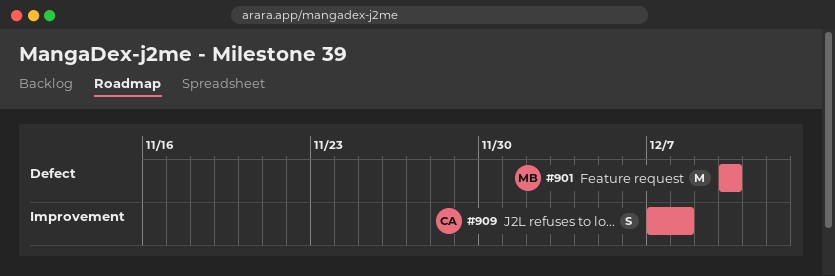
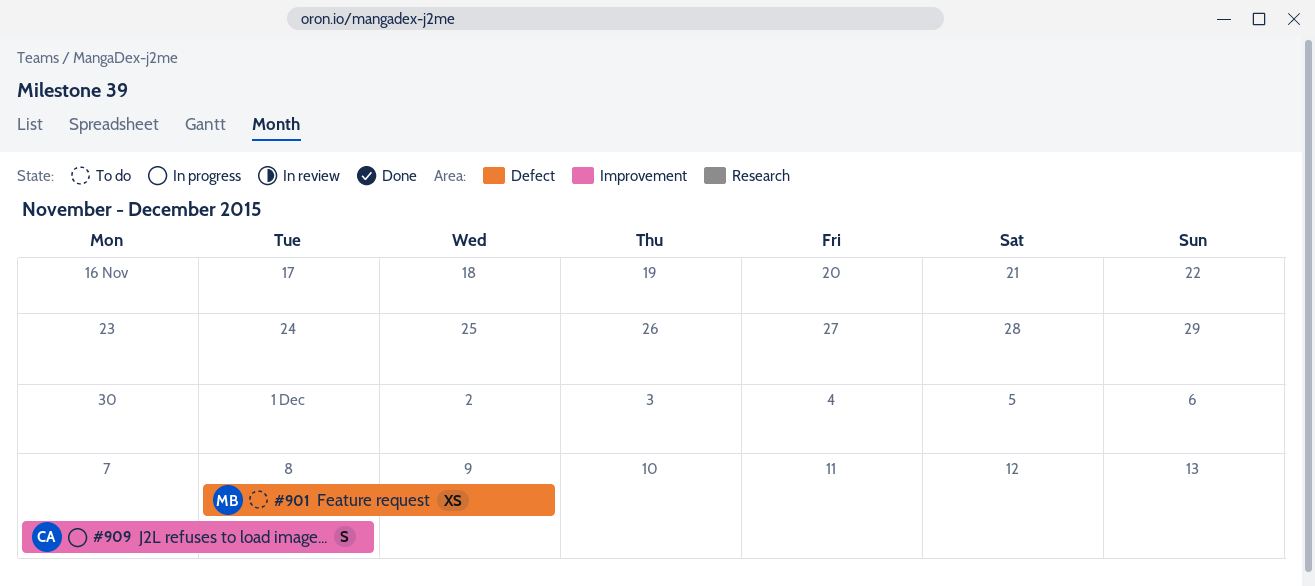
#901, estimate: M -> XS
#901, start: Dec 10 -> Dec 8
#901, due: Dec 10 -> Dec 9

